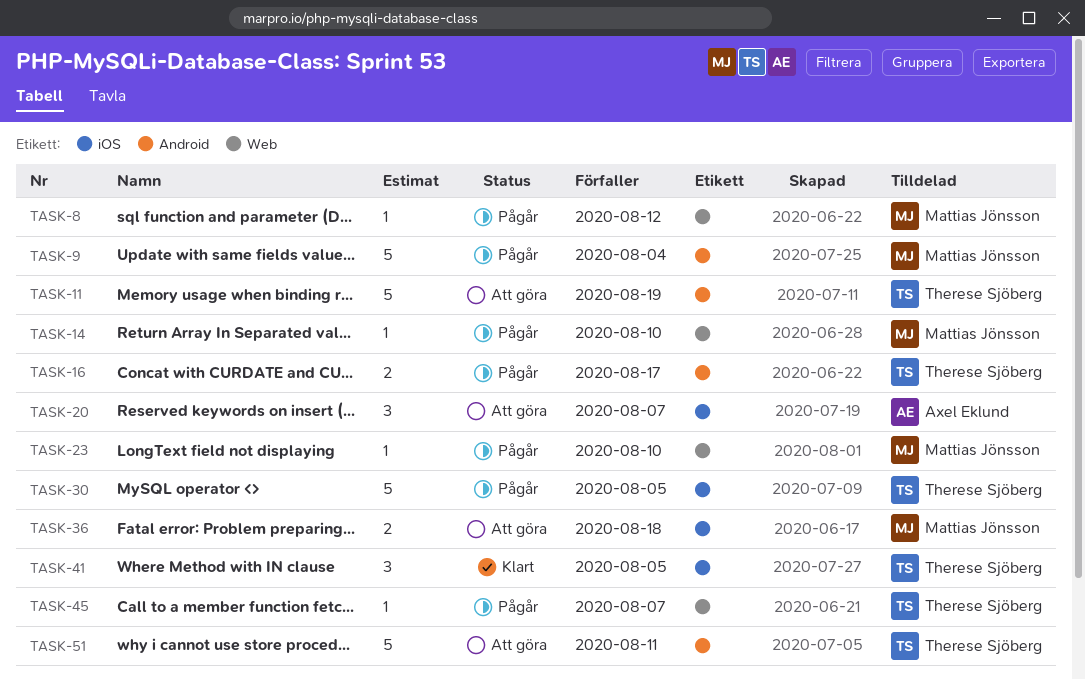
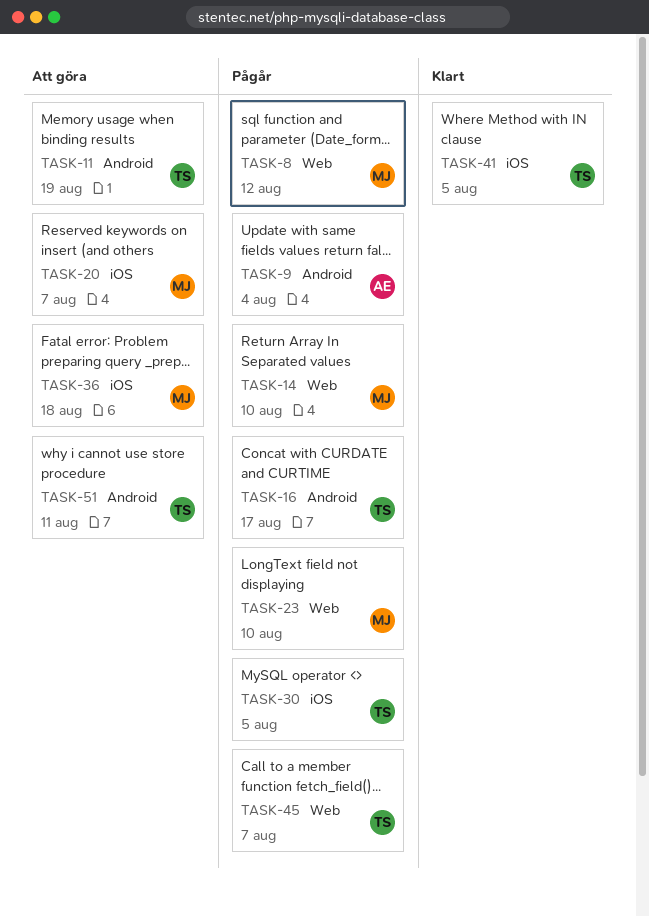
TASK-9, owner: Mattias Jönsson -> Axel Eklund
TASK-20, owner: Axel Eklund -> Mattias Jönsson

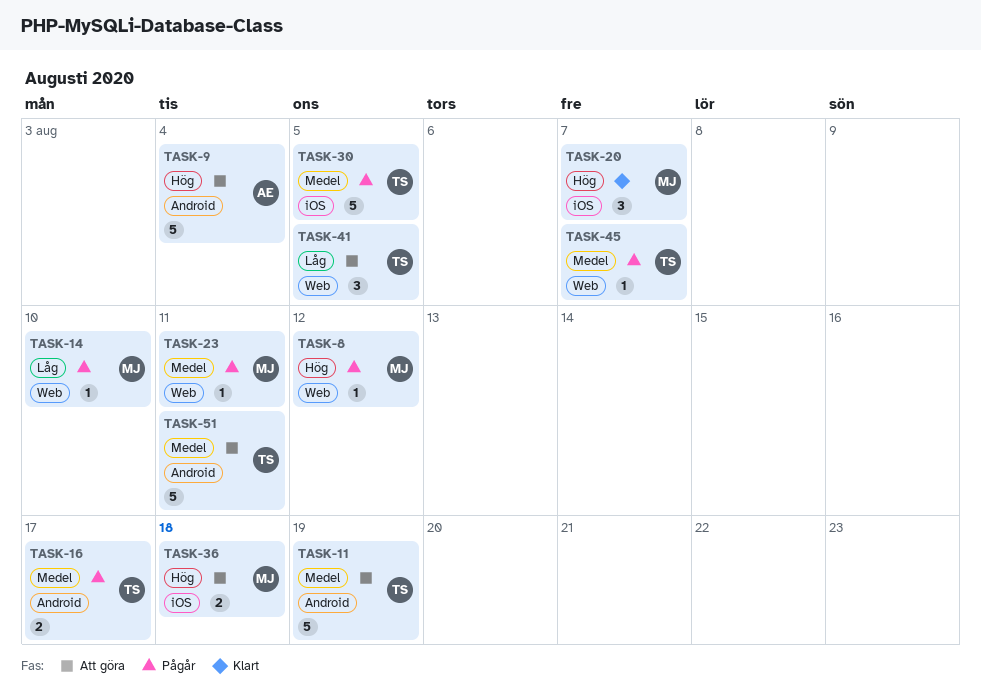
TASK-9, status: Pågår -> Att göra
TASK-20, status: Att göra -> Klart
TASK-23, due: Aug 10 -> Aug 11
TASK-41, status: Klart -> Att göra
TASK-41, label: iOS -> Web

